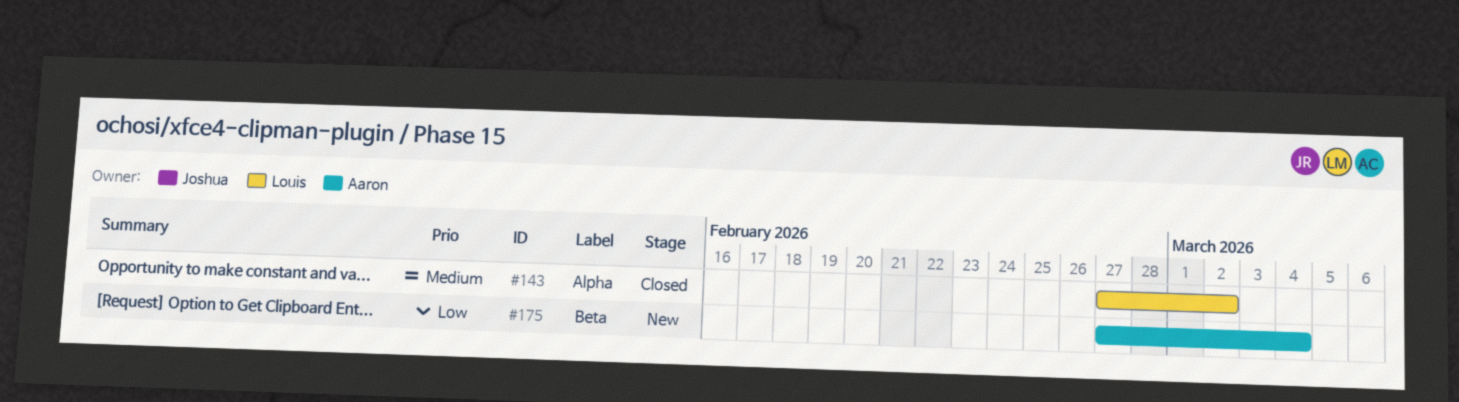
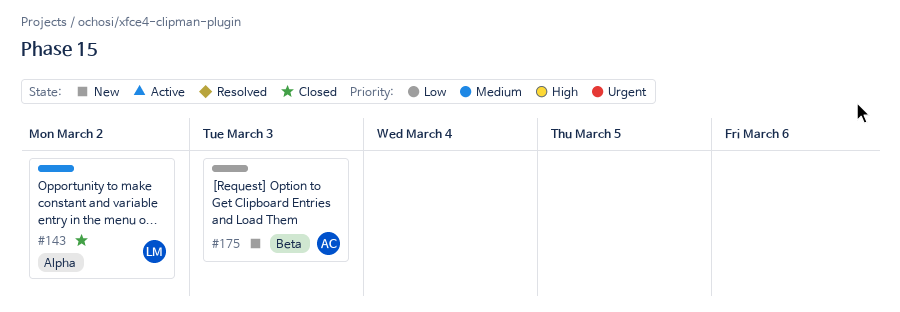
#175, due: Mar 4 -> Mar 3

